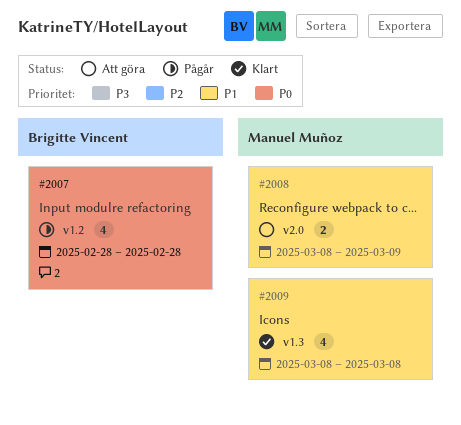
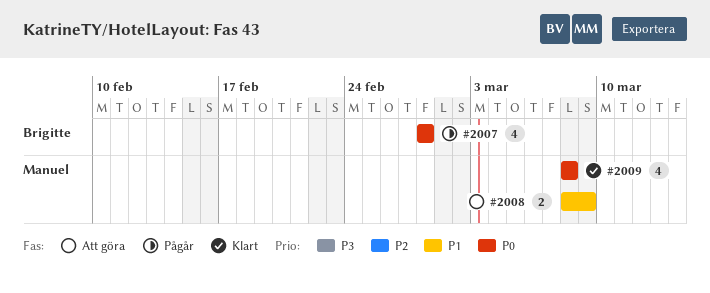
#2009, priority: P1 -> P0

